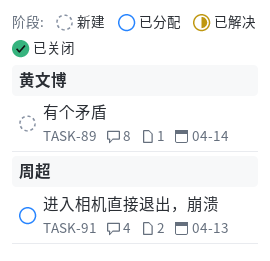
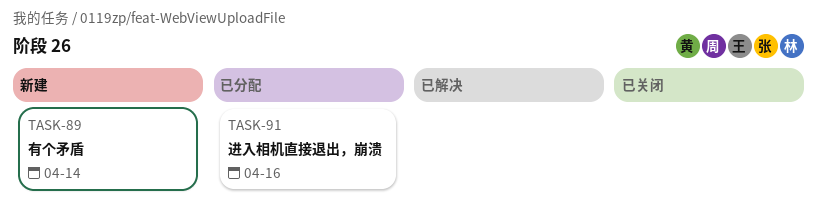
TASK-91, due: Apr 13 -> Apr 16

